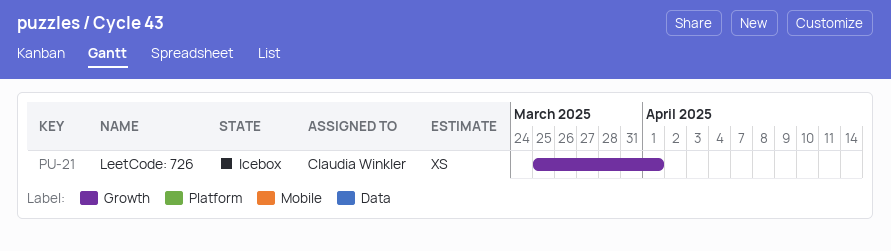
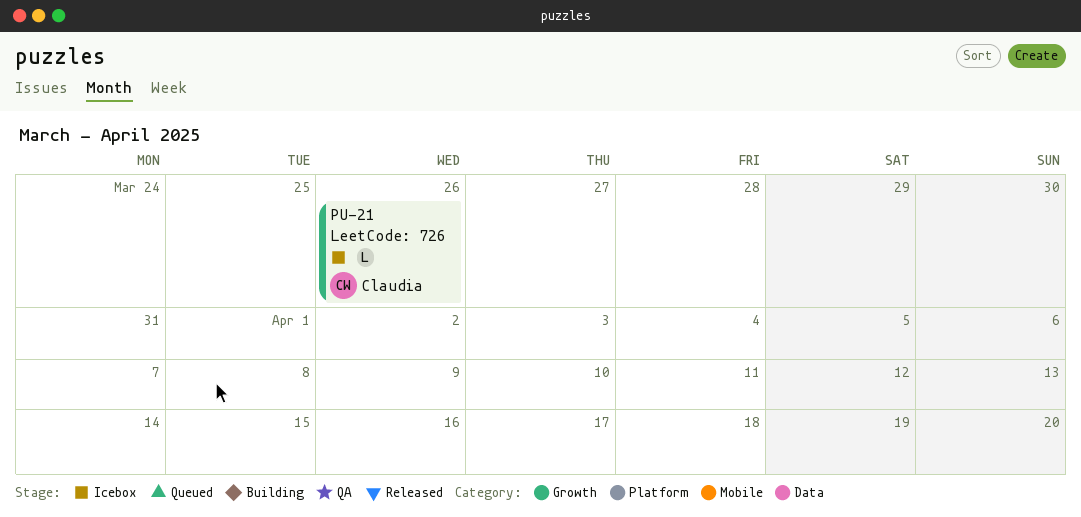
PU-21, estimate: XS -> L
PU-21, due: Apr 1 -> Mar 26

